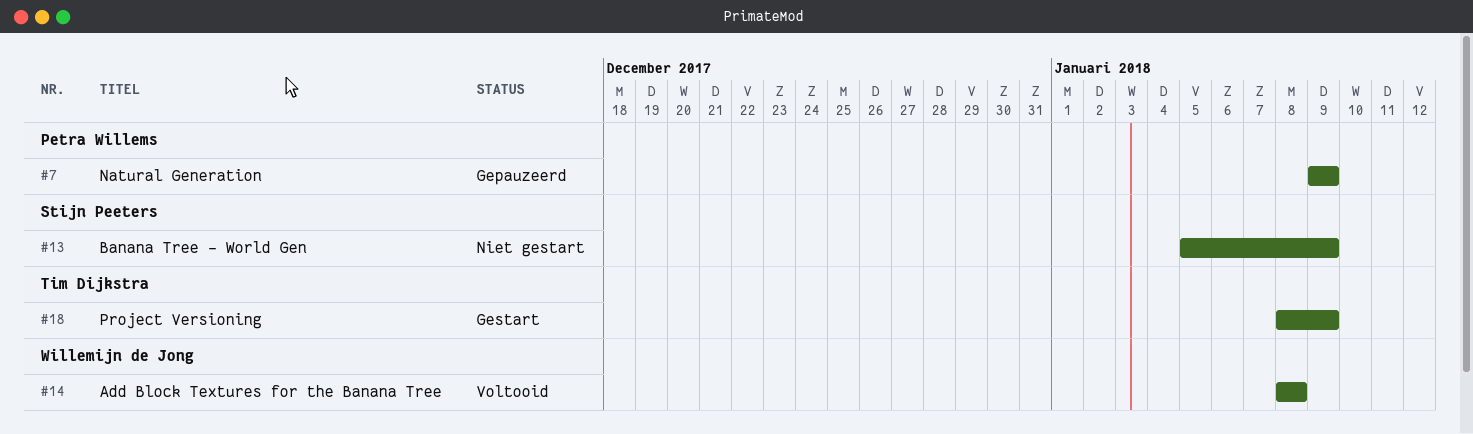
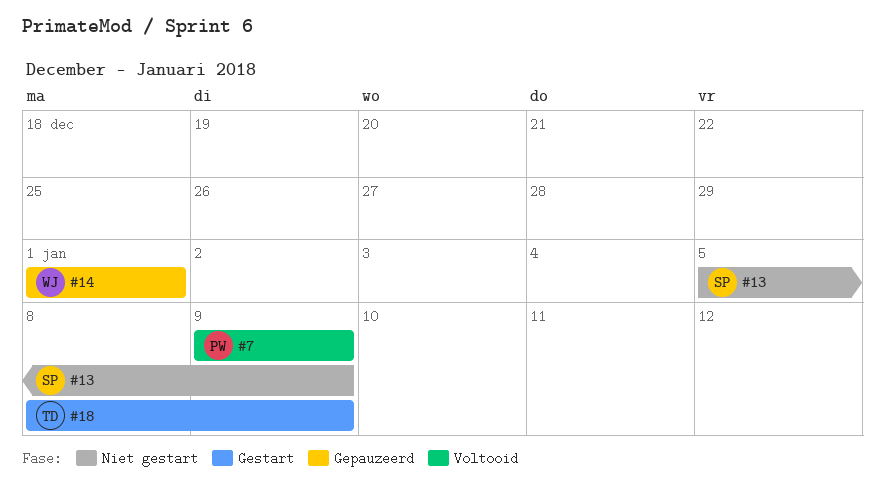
#7, status: Gepauzeerd -> Voltooid
#14, status: Voltooid -> Gepauzeerd
#14, start: Jan 8 -> Jan 1
#14, due: Jan 8 -> Jan 1

